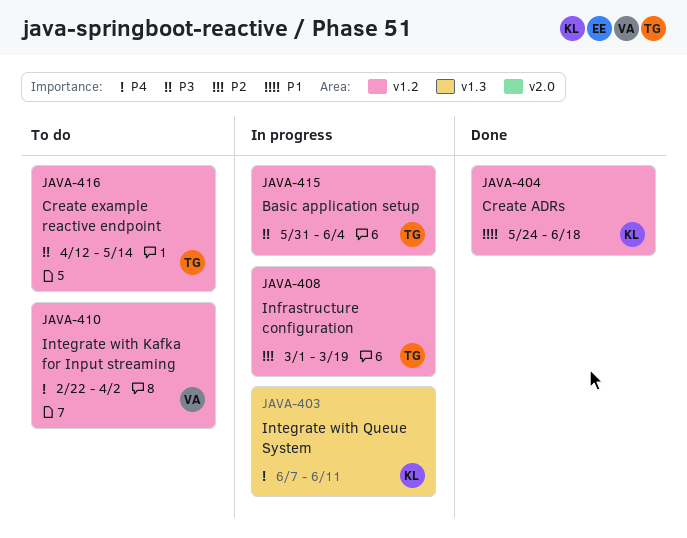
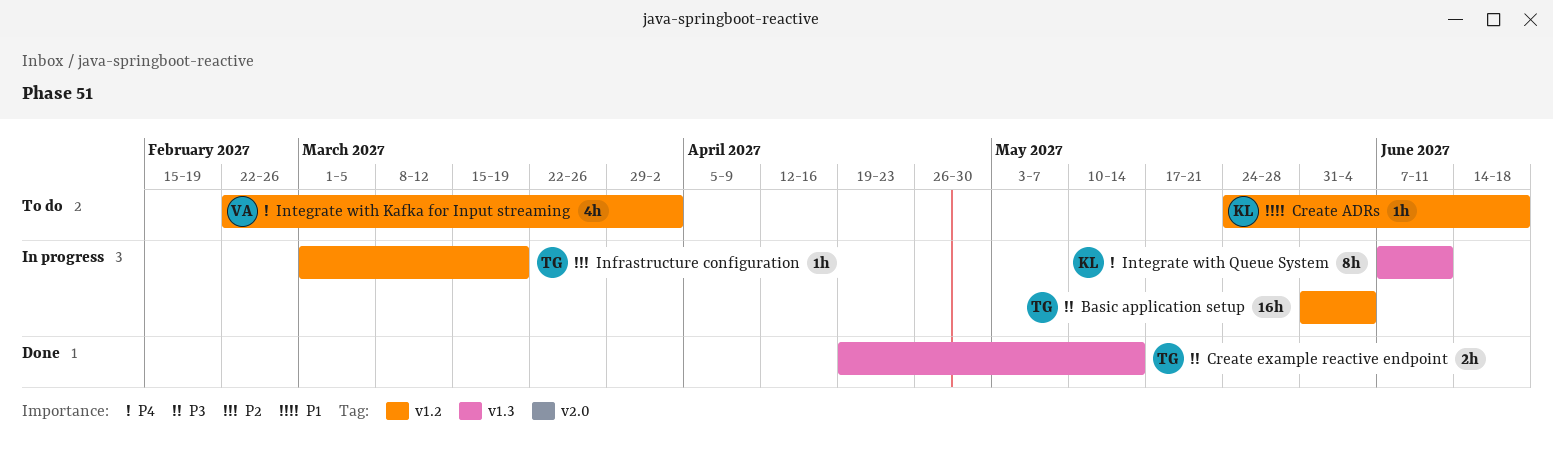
Create ADRs, status: Done -> To do
Create example reactive endpoint, status: To do -> Done
Create example reactive endpoint, label: v1.2 -> v1.3
Create example reactive endpoint, start: Apr 12 -> Apr 19

